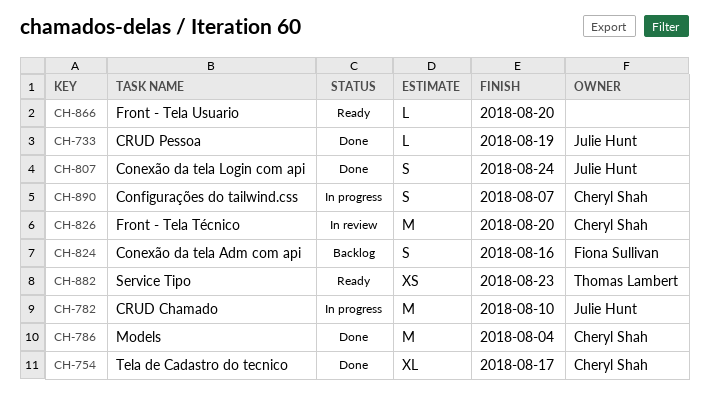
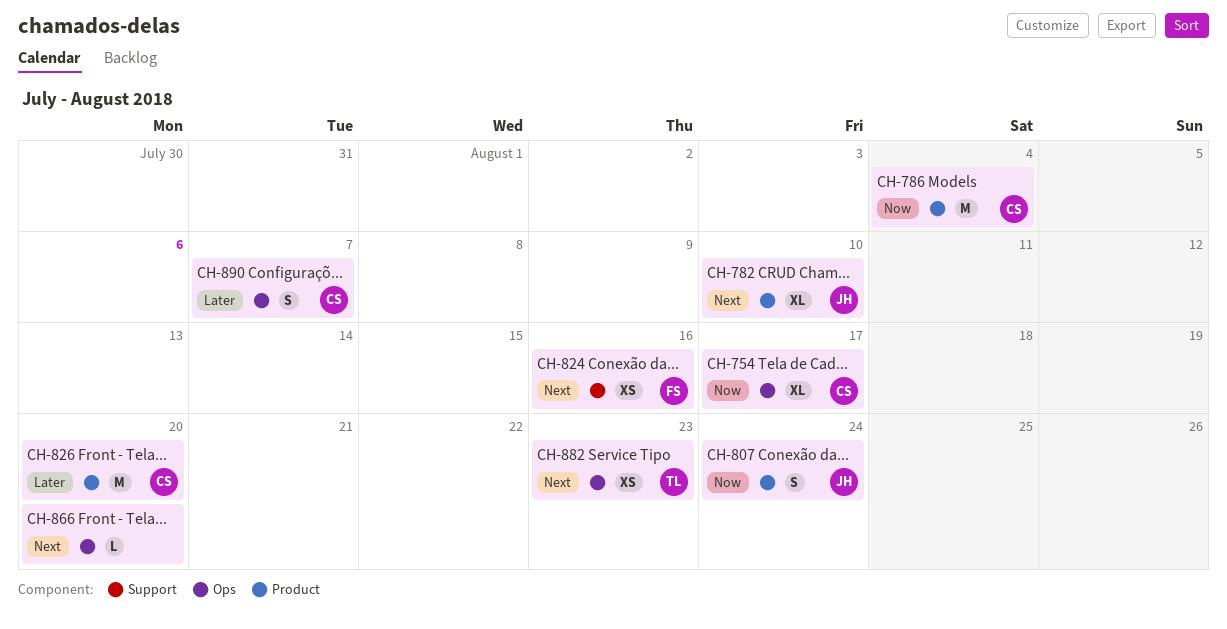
CH-733: present -> none
CH-782, estimate: M -> XL
CH-824, estimate: S -> XS

